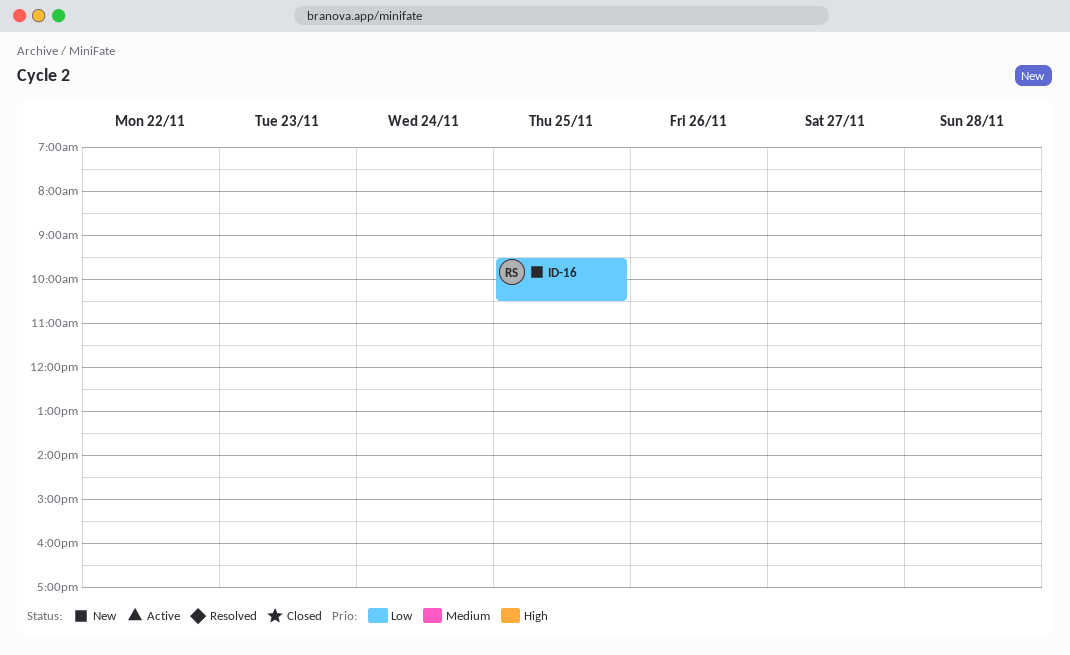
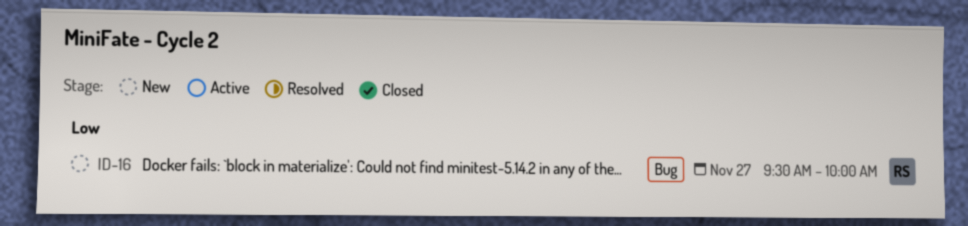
ID-16, day: Nov 25 -> Nov 27
ID-16, ends: 10:30 -> 10:00

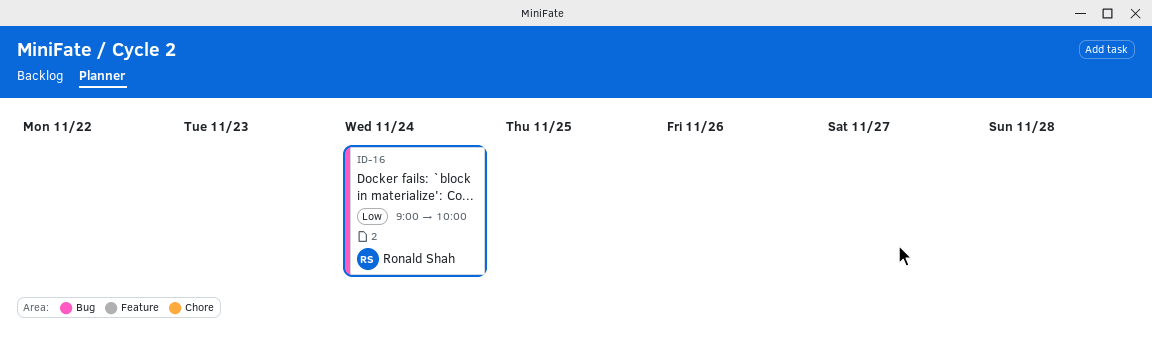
ID-16, day: Nov 27 -> Nov 24
ID-16, begins: 09:30 -> 09:00

